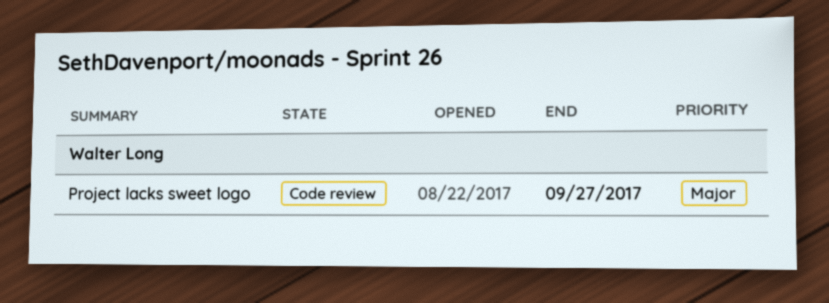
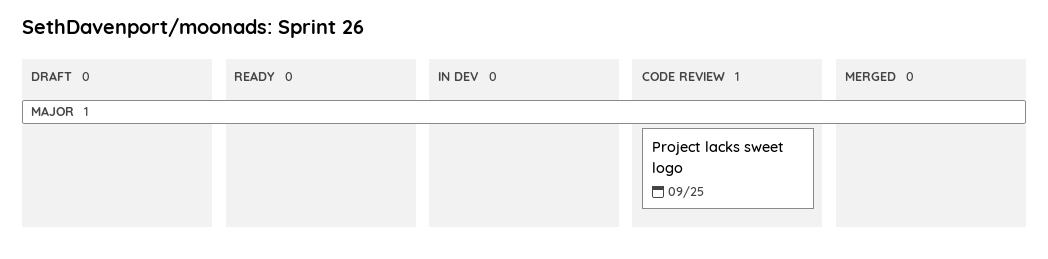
Project lacks sweet logo, due: Sep 27 -> Sep 25

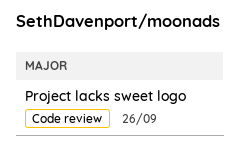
Project lacks sweet logo, due: Sep 25 -> Sep 26

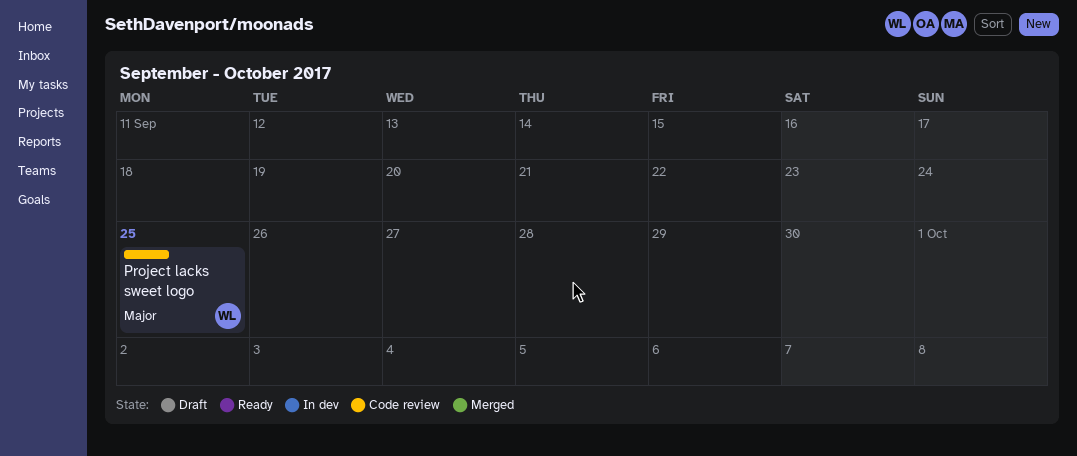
Project lacks sweet logo, due: Sep 26 -> Sep 25

